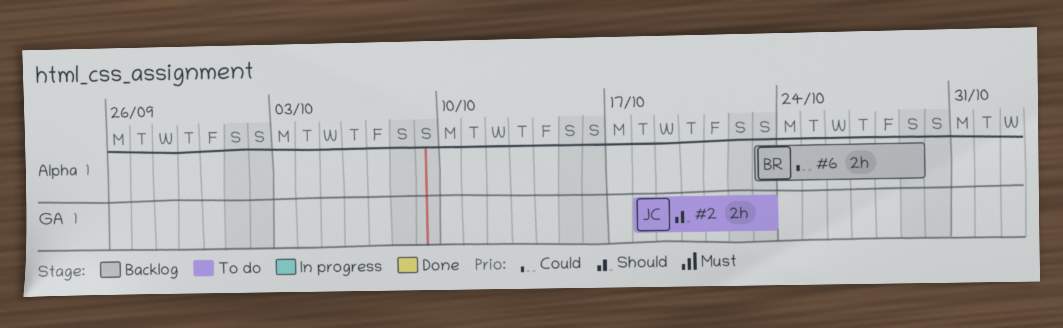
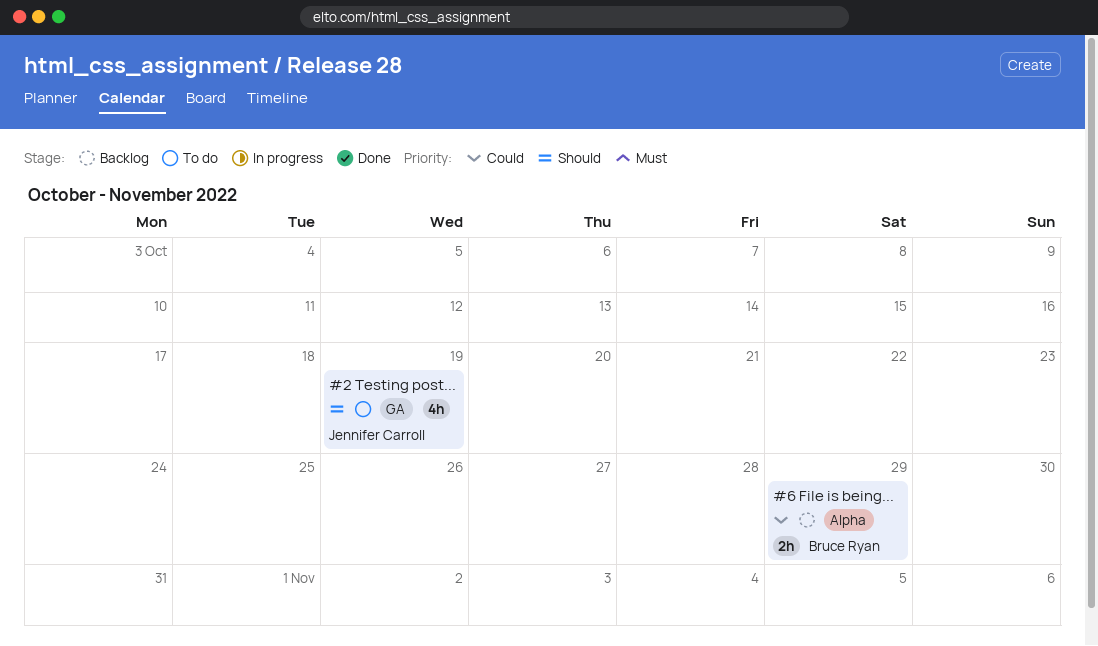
#2, estimate: 2h -> 4h
#2, due: Oct 23 -> Oct 19

